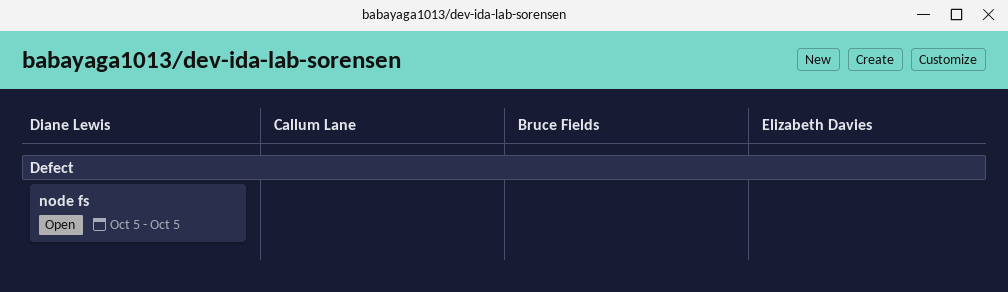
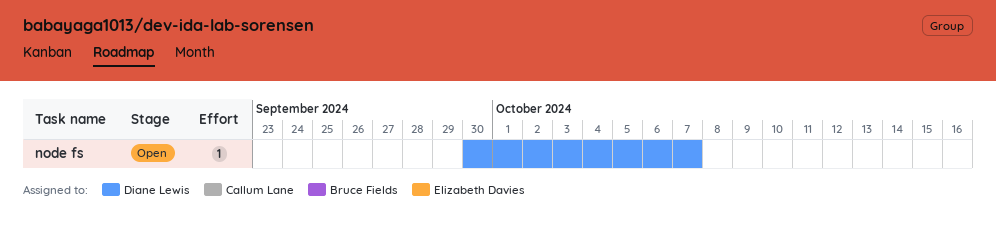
node fs, start: Oct 5 -> Sep 30
node fs, due: Oct 5 -> Oct 7

